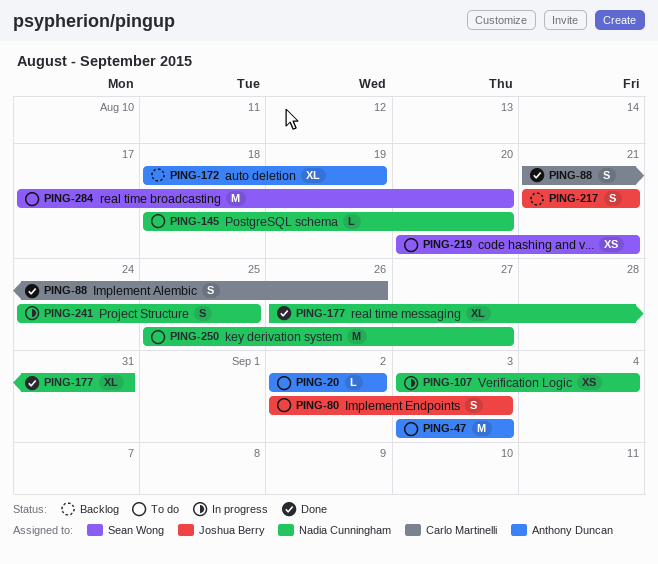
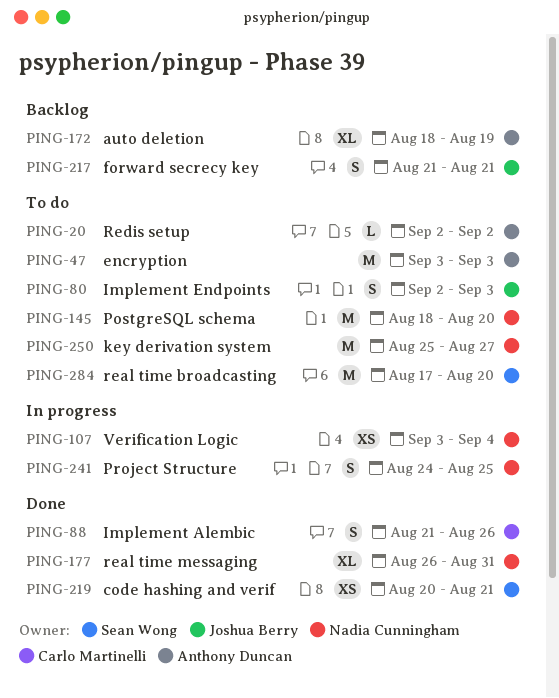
PING-145, estimate: L -> M
PING-219, status: To do -> Done

